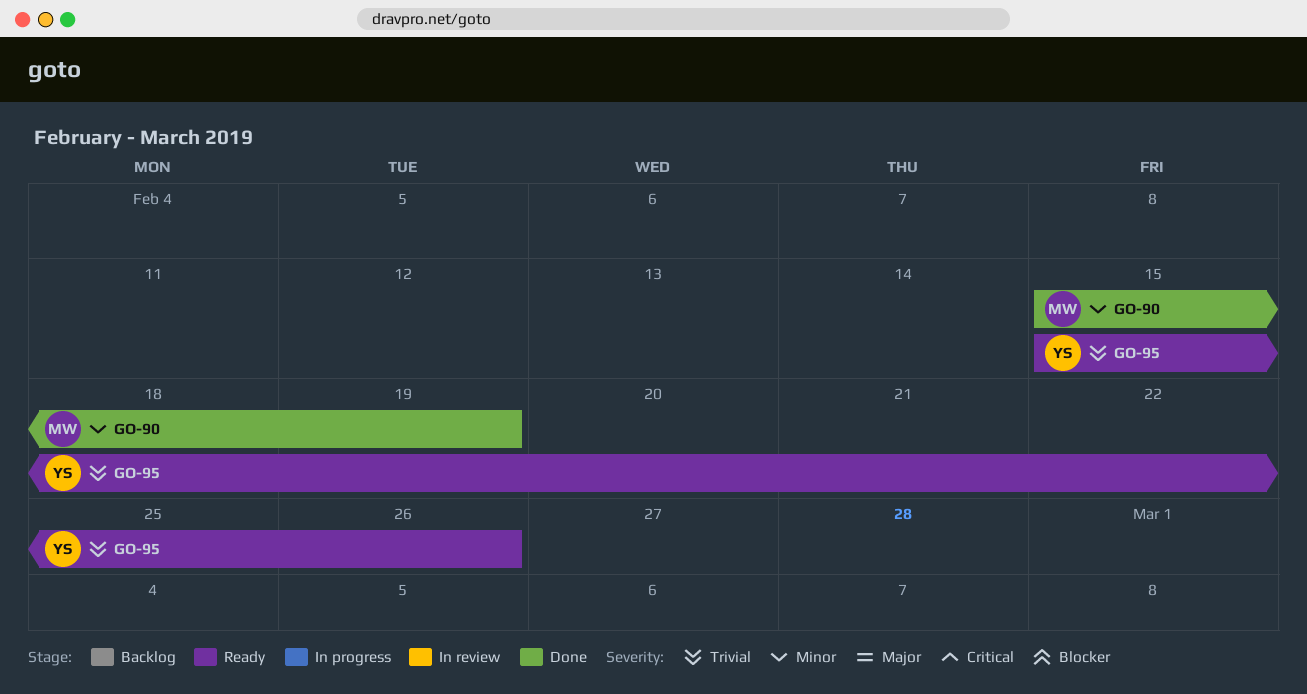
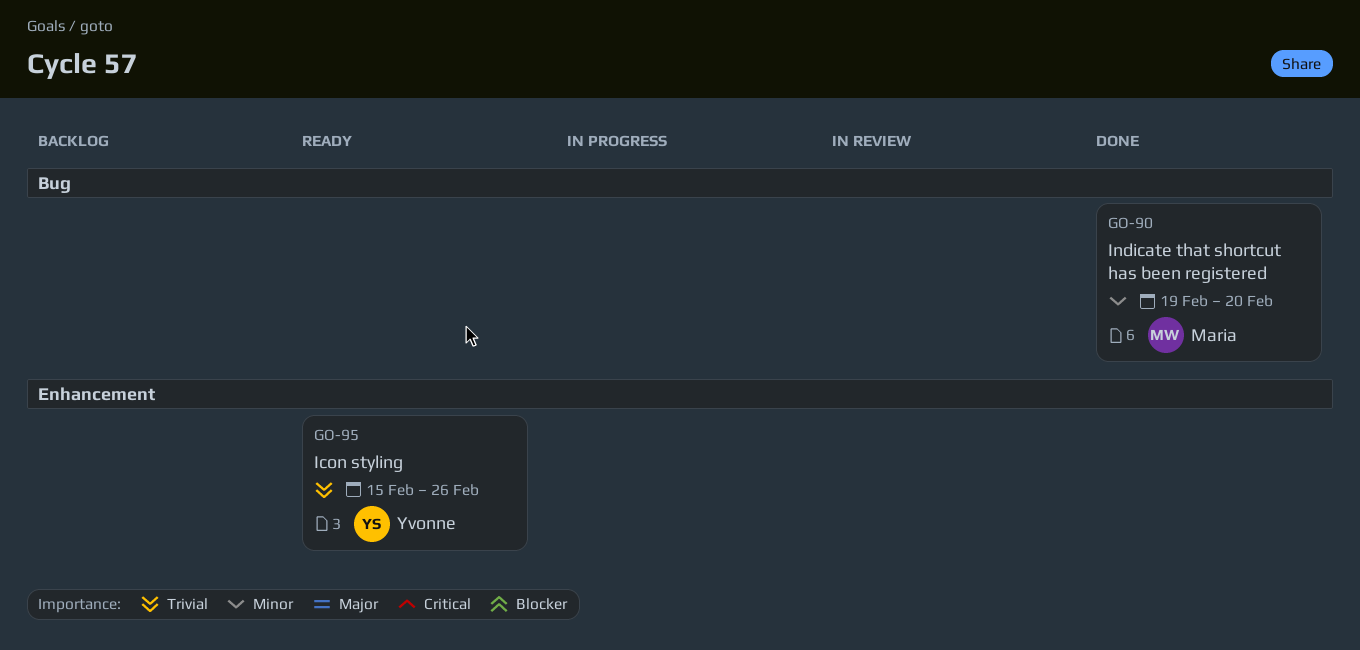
GO-90, start: Feb 15 -> Feb 19
GO-90, due: Feb 19 -> Feb 20

